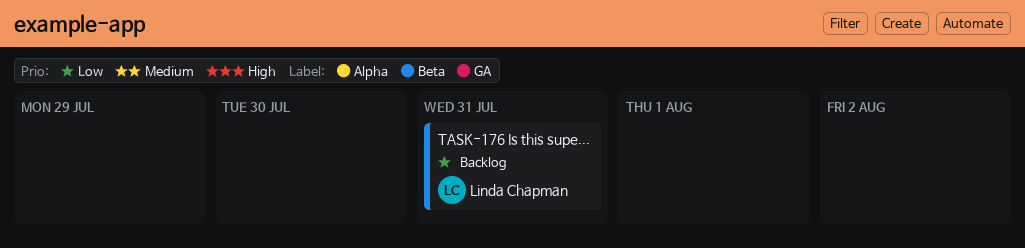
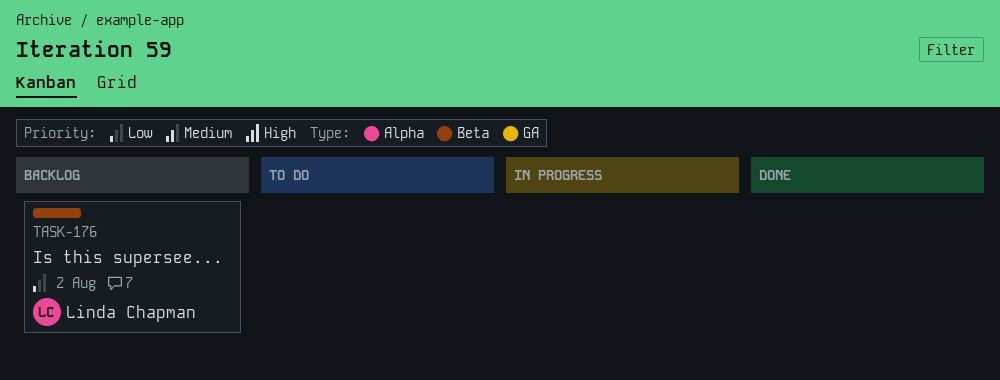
TASK-176, due: Jul 31 -> Aug 2

